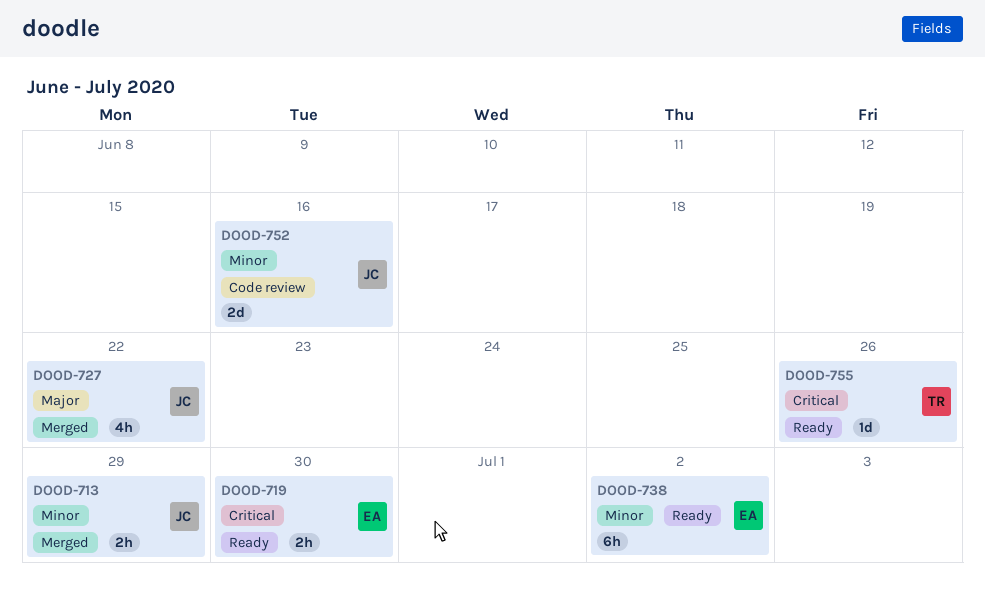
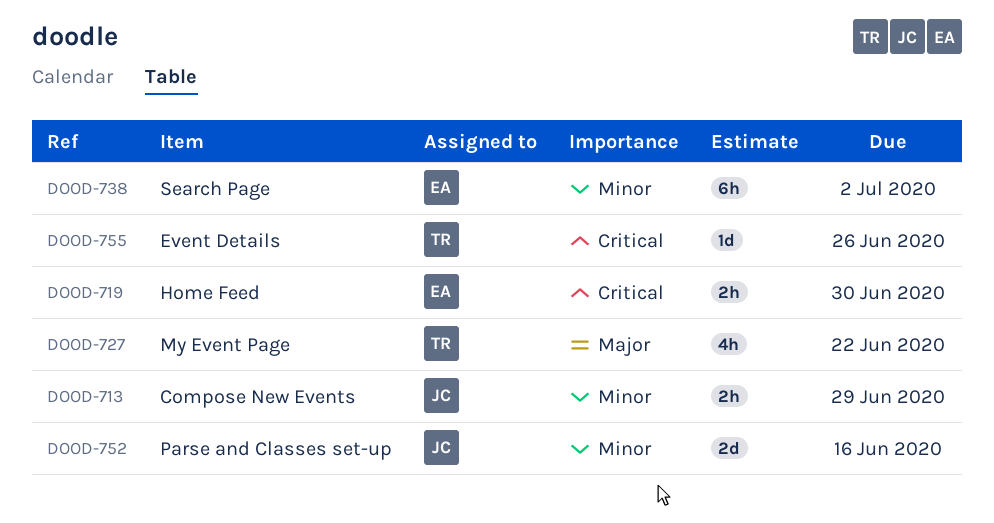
DOOD-727, owner: JC -> TR

